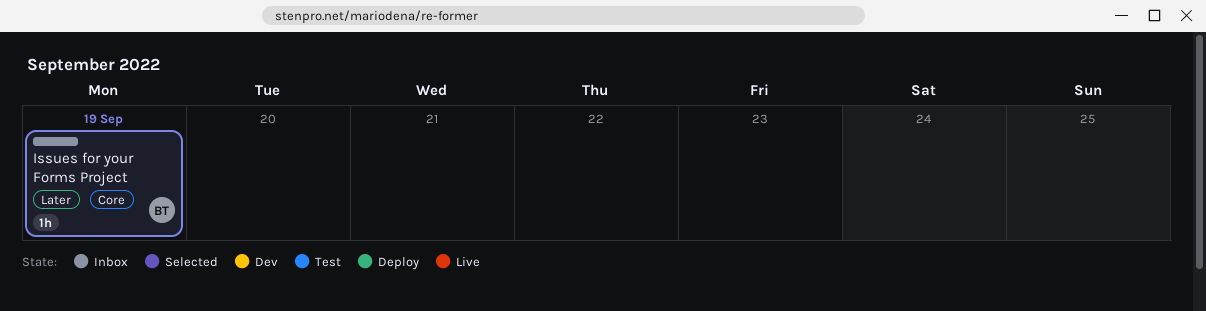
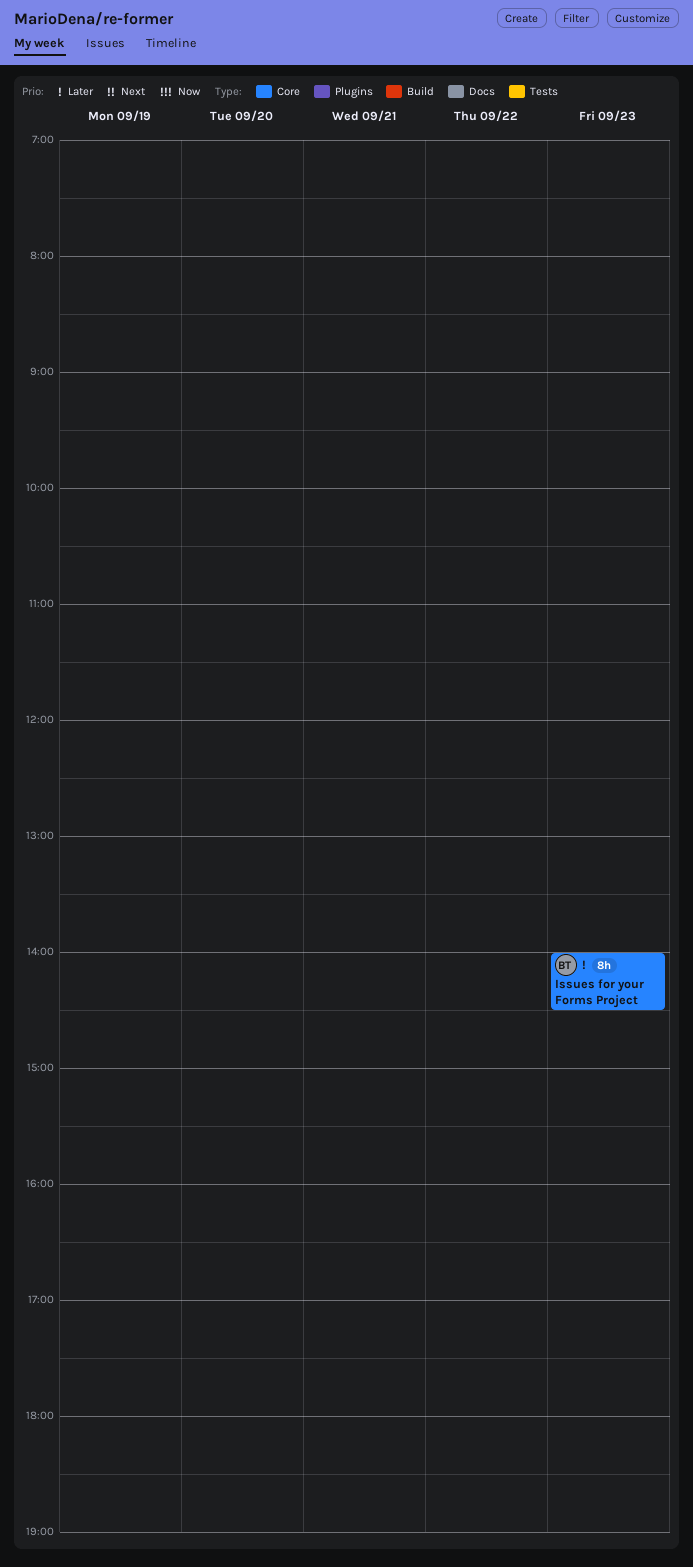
Issues for your Forms Project, estimate: 1h -> 8h
Issues for your Forms Project, day: Sep 19 -> Sep 23

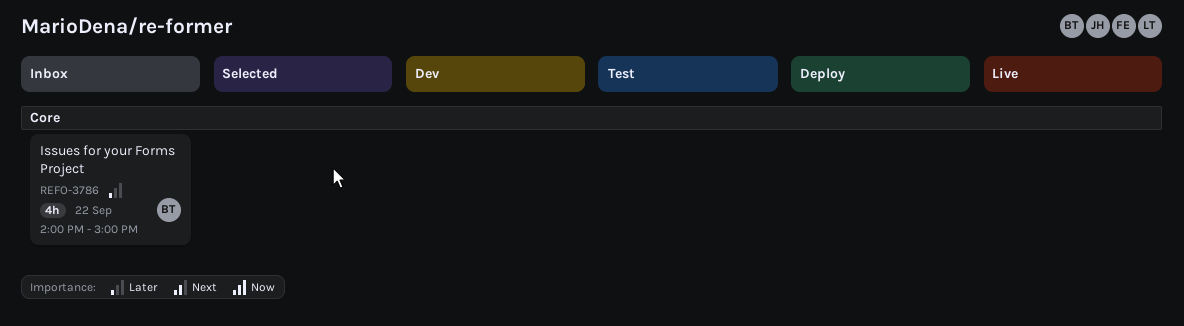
Issues for your Forms Project, estimate: 8h -> 4h
Issues for your Forms Project, day: Sep 23 -> Sep 22
Issues for your Forms Project, ends: 14:30 -> 15:00

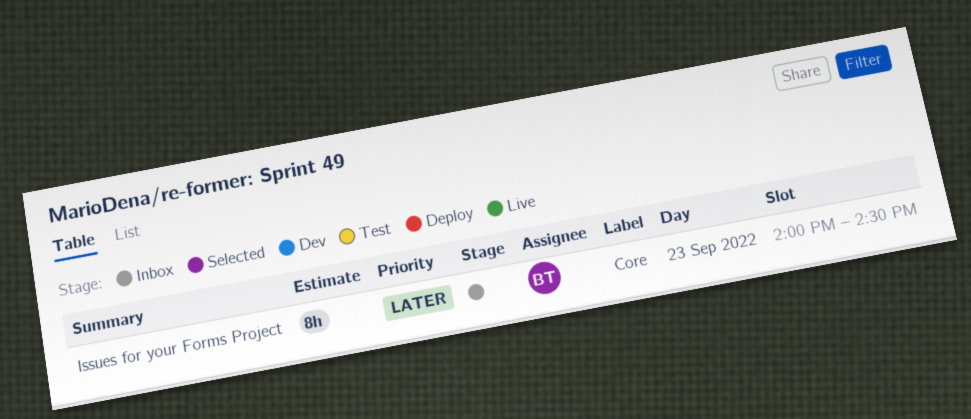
Issues for your Forms Project, estimate: 4h -> 8h
Issues for your Forms Project, day: Sep 22 -> Sep 23
Issues for your Forms Project, ends: 15:00 -> 14:30

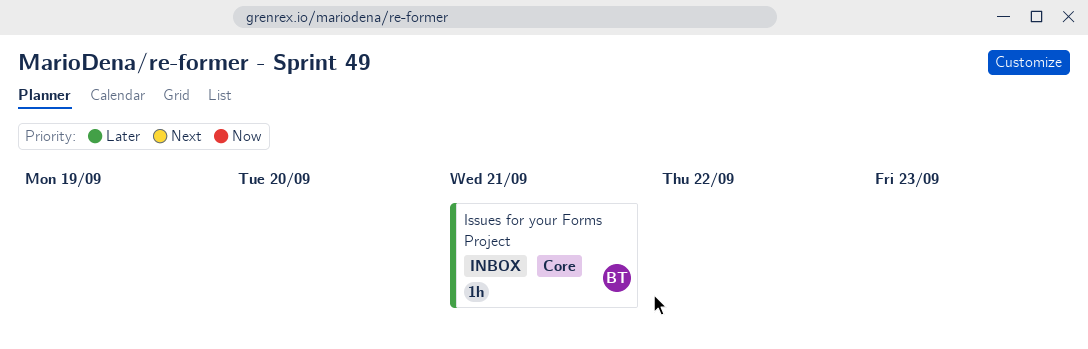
Issues for your Forms Project, estimate: 8h -> 1h
Issues for your Forms Project, day: Sep 23 -> Sep 21

